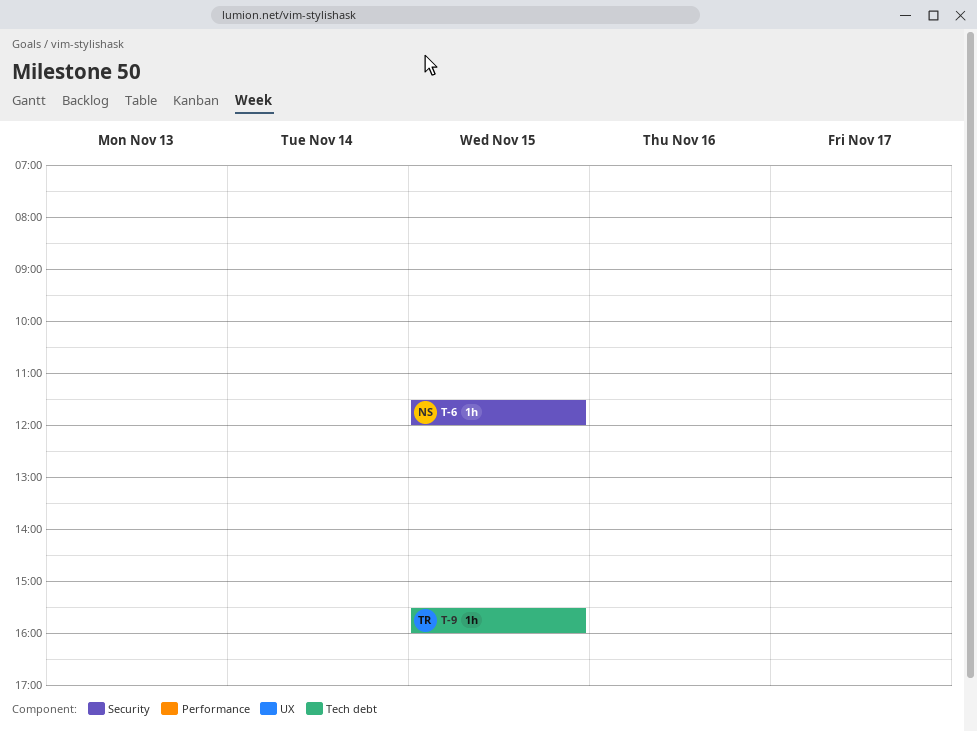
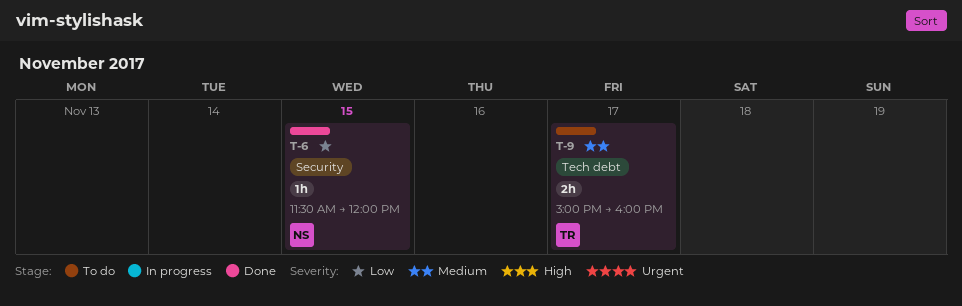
T-9, estimate: 1h -> 2h
T-9, day: Nov 15 -> Nov 17
T-9, begins: 15:30 -> 15:00

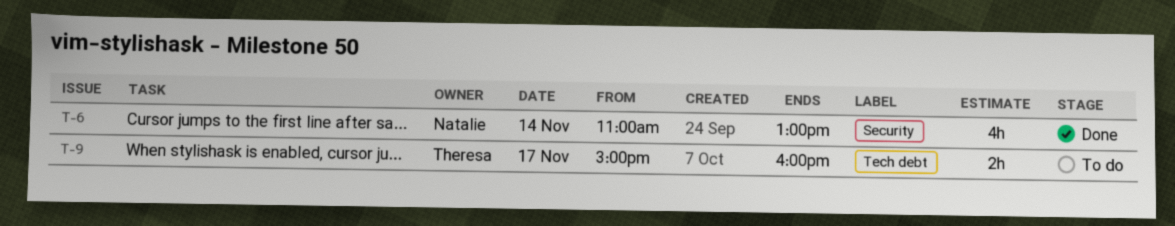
T-6, estimate: 1h -> 4h
T-6, day: Nov 15 -> Nov 14
T-6, begins: 11:30 -> 11:00
T-6, ends: 12:00 -> 13:00

